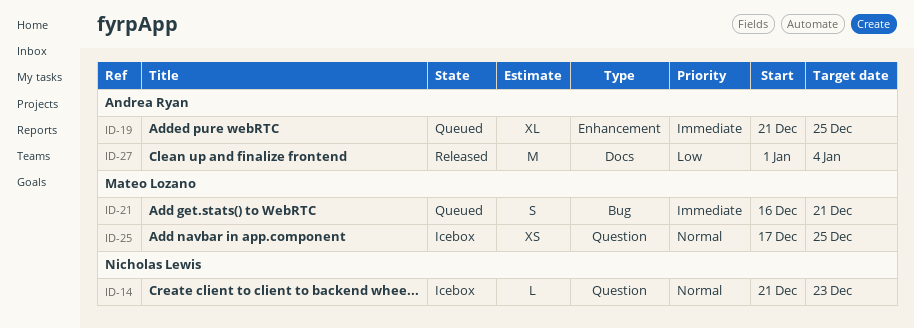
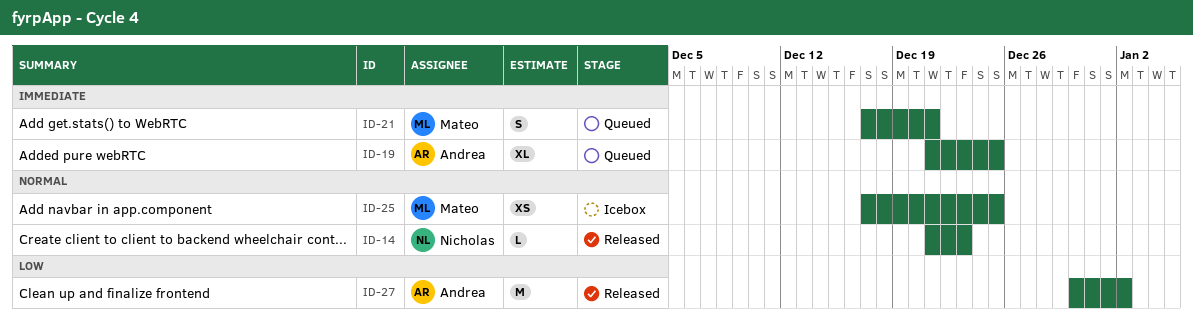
ID-14, status: Icebox -> Released
ID-21, start: Dec 16 -> Dec 17
ID-27, start: Jan 1 -> Dec 30
ID-27, due: Jan 4 -> Jan 2

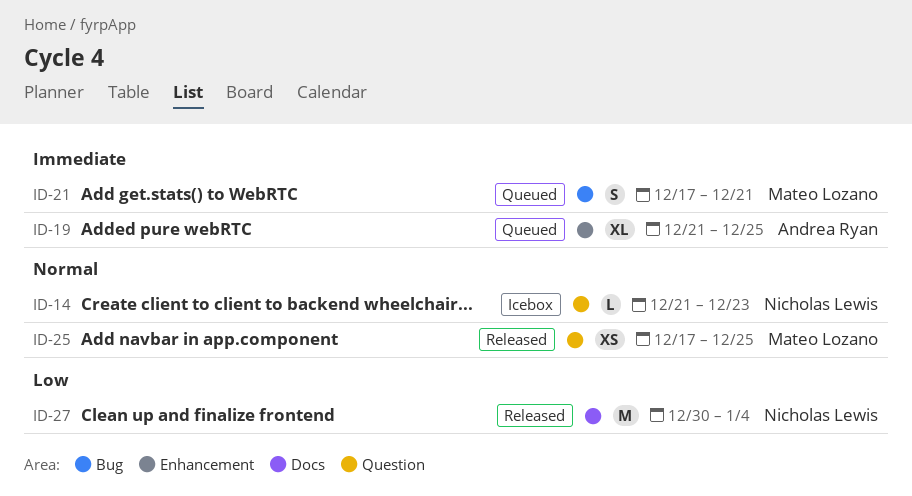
ID-14, status: Released -> Icebox
ID-25, status: Icebox -> Released
ID-27, owner: Andrea Ryan -> Nicholas Lewis
ID-27, due: Jan 2 -> Jan 4

